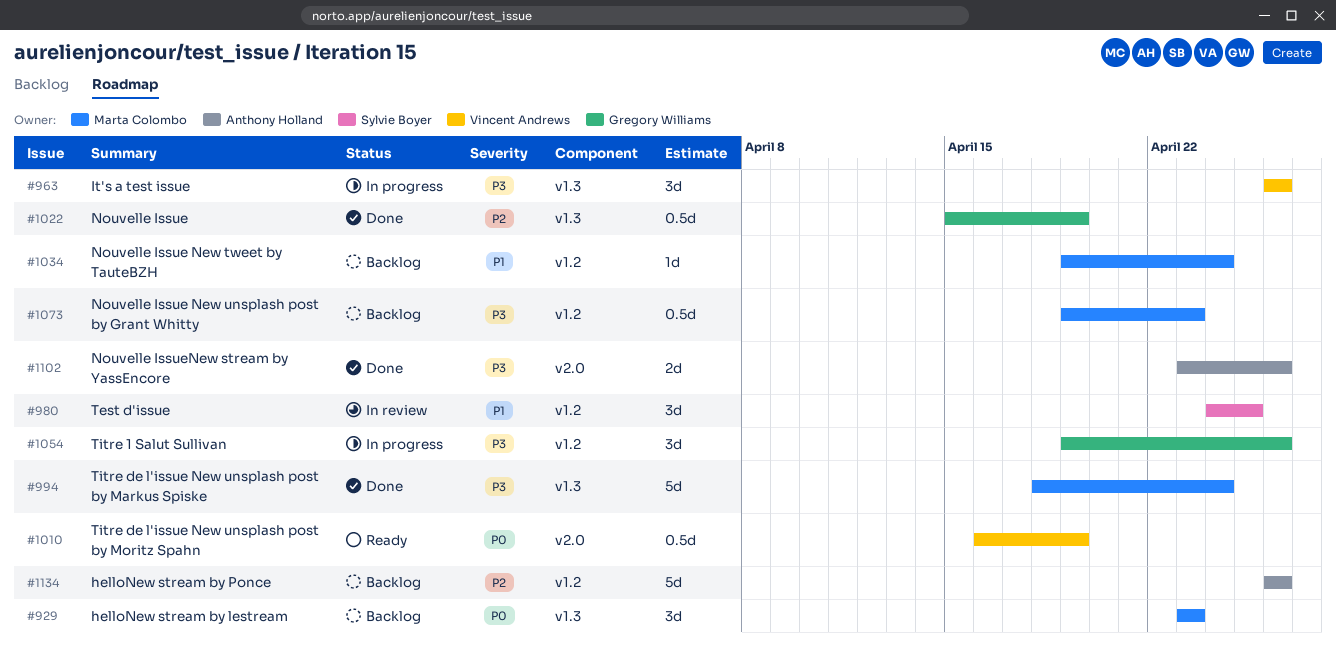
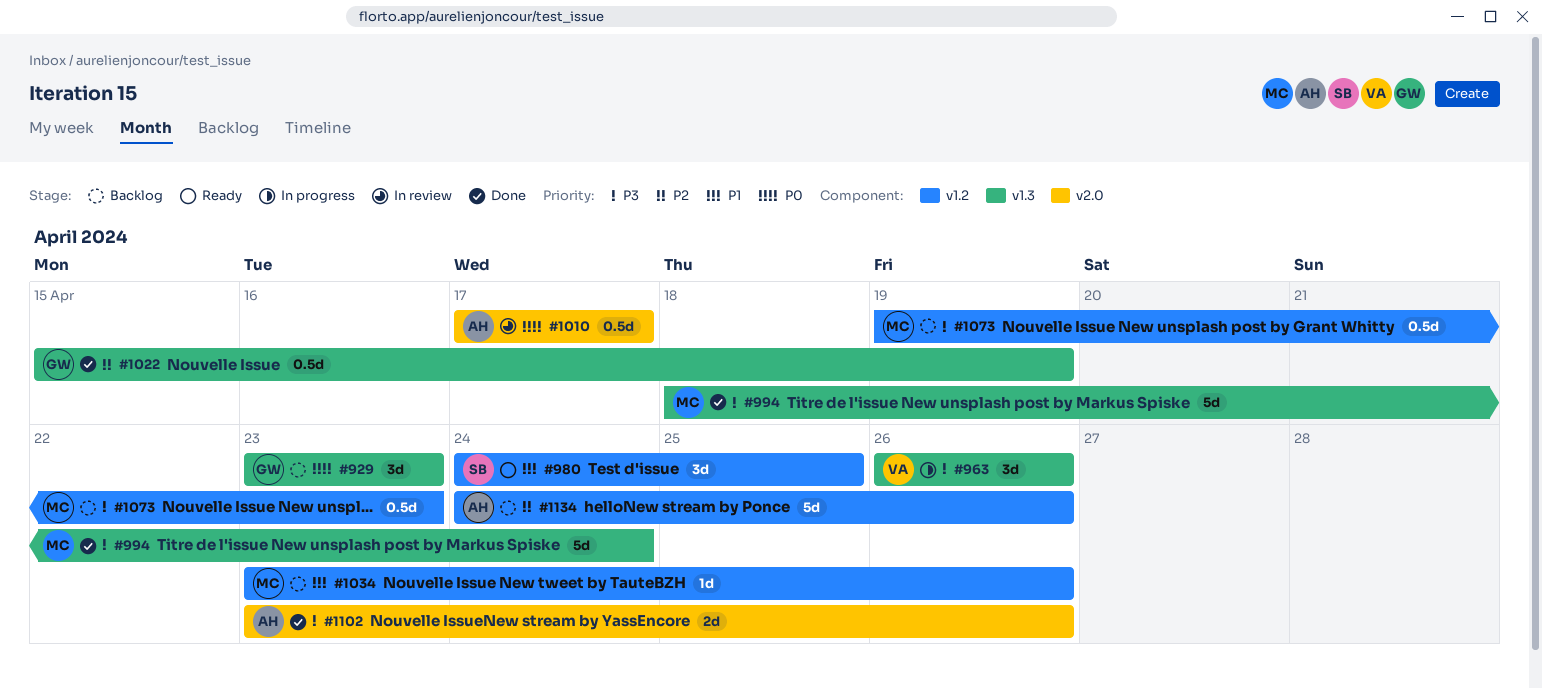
#929, owner: Marta Colombo -> Gregory Williams
#980, status: In review -> Ready
#1010, status: Ready -> In review
#1010, owner: Vincent Andrews -> Anthony Holland
#1010, start: Apr 16 -> Apr 17
#1010, due: Apr 19 -> Apr 17
#1034, start: Apr 19 -> Apr 23
#1034, due: Apr 24 -> Apr 26
#1054: present -> none
#1134, start: Apr 26 -> Apr 24

